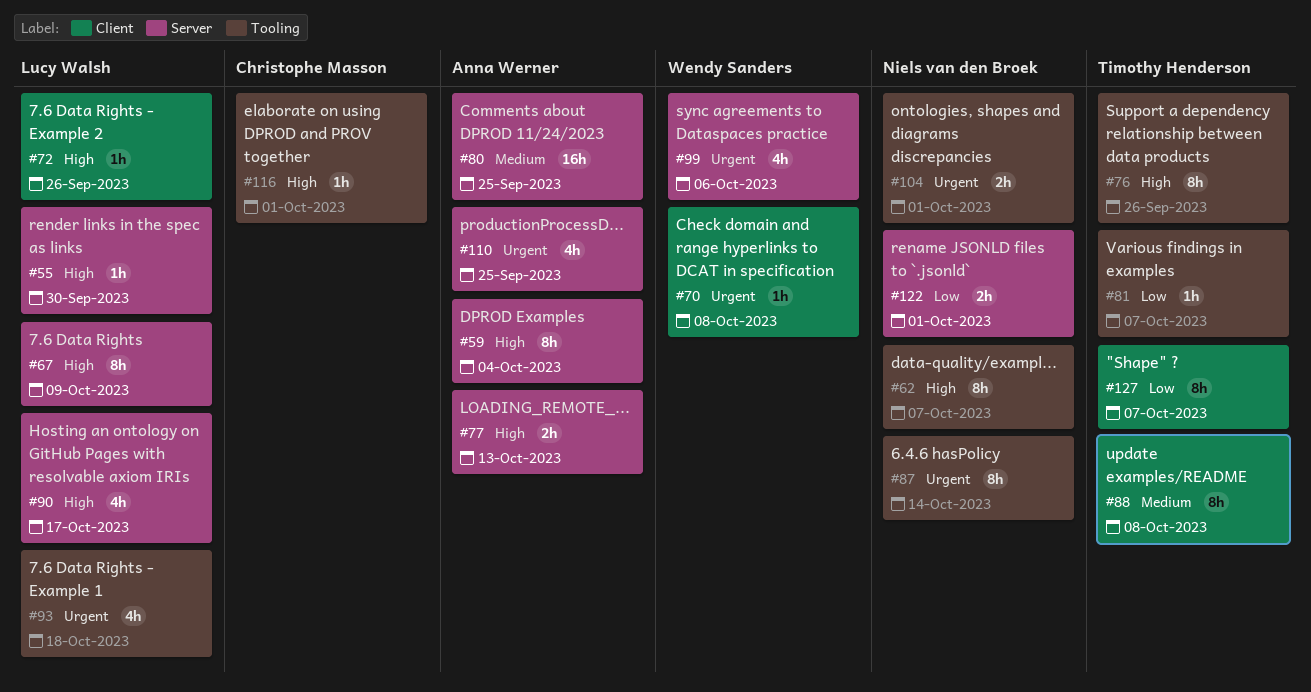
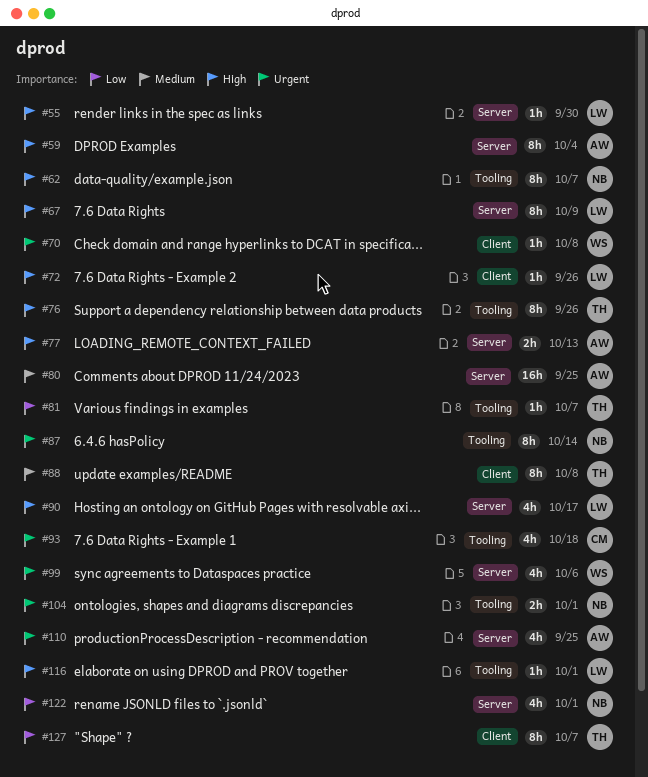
#93, owner: Lucy Walsh -> Christophe Masson
#116, owner: Christophe Masson -> Lucy Walsh
#122, estimate: 2h -> 4h

